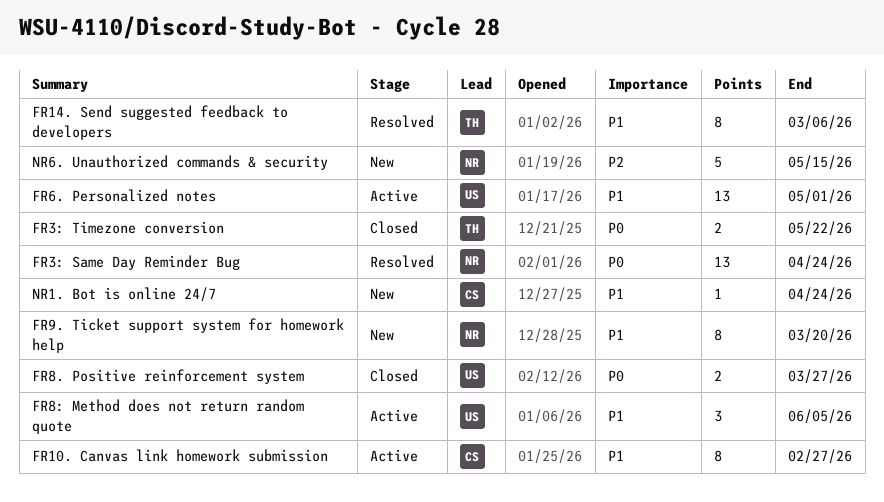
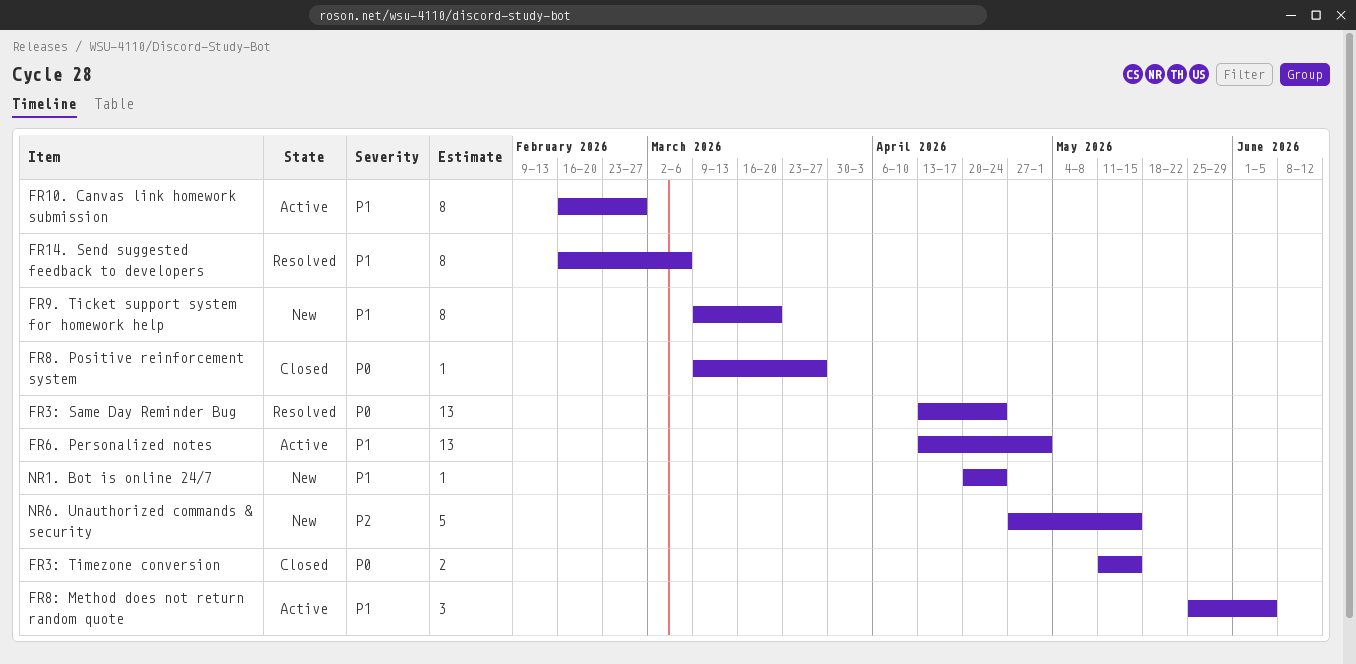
FR3: Timezone conversion, due: May 22 -> May 15
FR8. Positive reinforcement system, estimate: 2 -> 1

